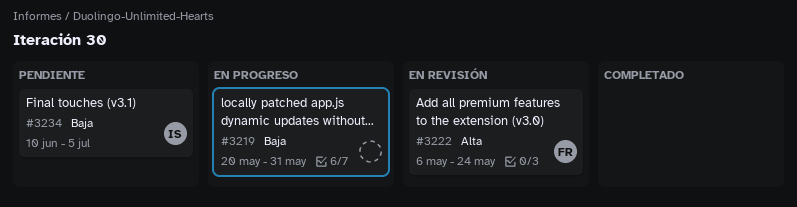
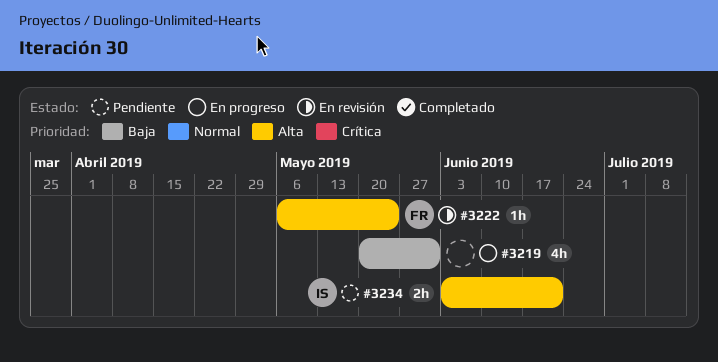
#3234, priority: Baja -> Alta
#3234, start: Jun 10 -> Jun 3
#3234, due: Jul 5 -> Jun 21

